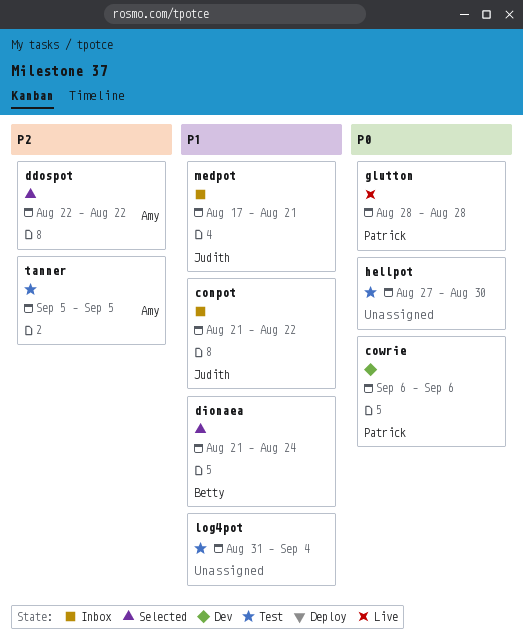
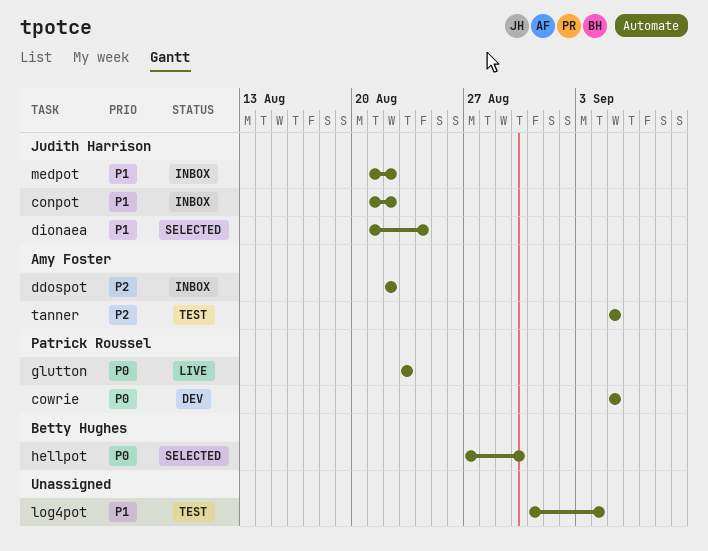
cowrie, start: Sep 6 -> Sep 5
cowrie, due: Sep 6 -> Sep 5
ddospot, status: Selected -> Inbox
dionaea, owner: Betty Hughes -> Judith Harrison
glutton, start: Aug 28 -> Aug 23
glutton, due: Aug 28 -> Aug 23
hellpot, status: Test -> Selected
hellpot, owner: none -> Betty Hughes
medpot, start: Aug 17 -> Aug 21
medpot, due: Aug 21 -> Aug 22

